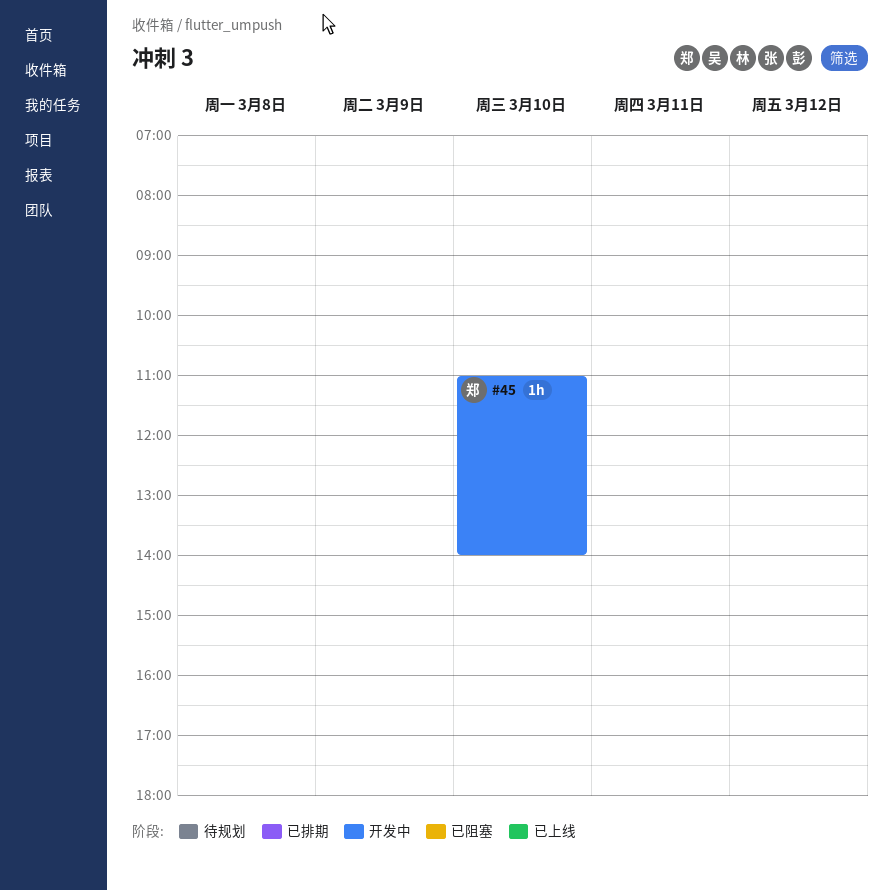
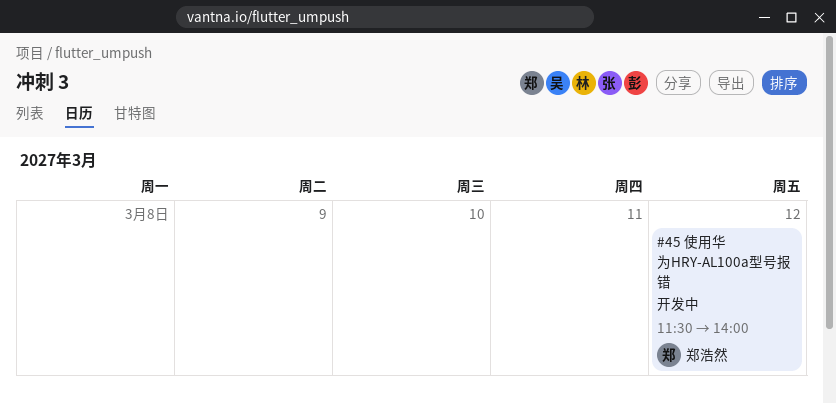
#45, day: Mar 10 -> Mar 12
#45, begins: 11:00 -> 11:30

